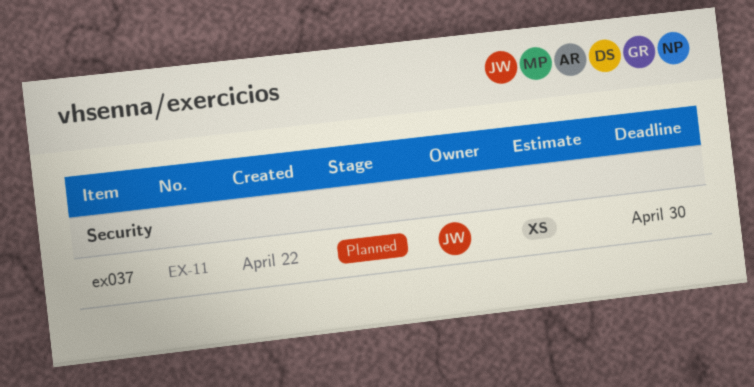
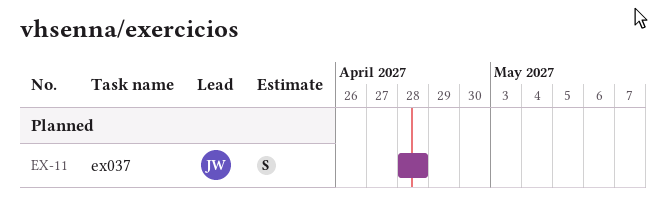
EX-11, estimate: XS -> S
EX-11, due: Apr 30 -> Apr 28

